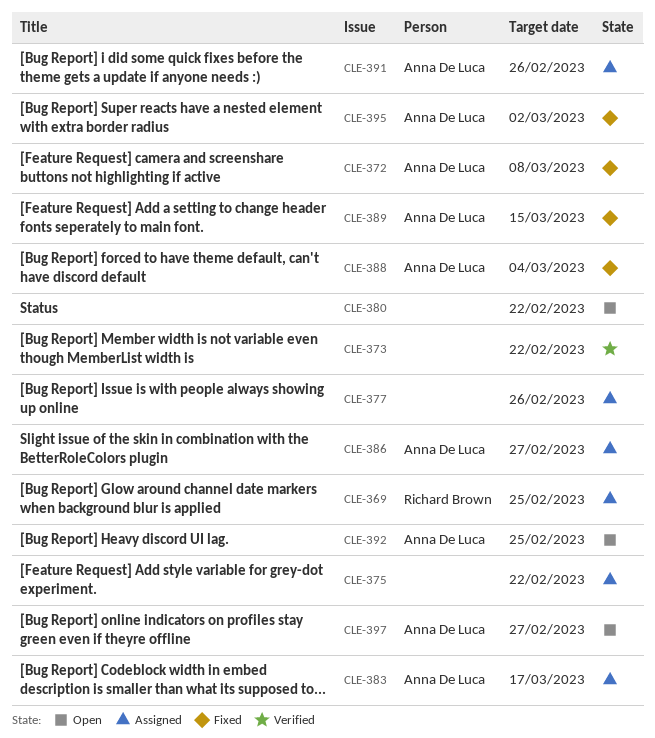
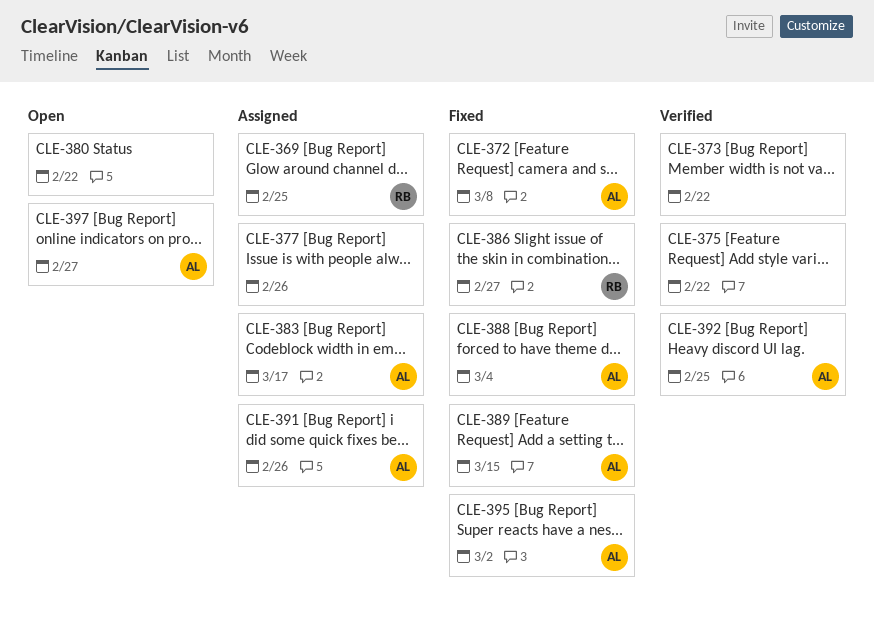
CLE-375, status: Assigned -> Verified
CLE-386, status: Assigned -> Fixed
CLE-386, owner: Anna De Luca -> Richard Brown
CLE-392, status: Open -> Verified

